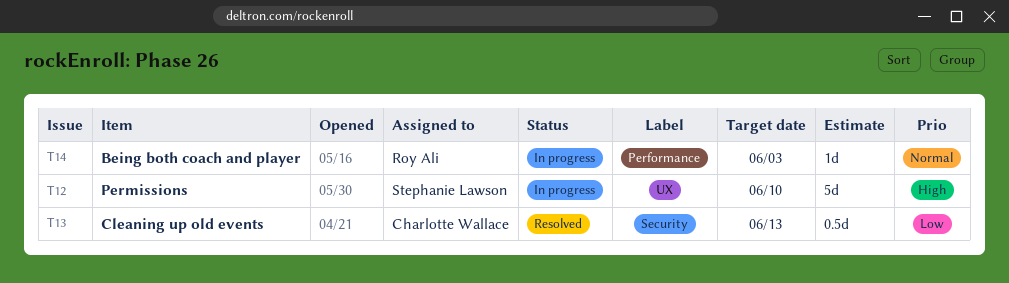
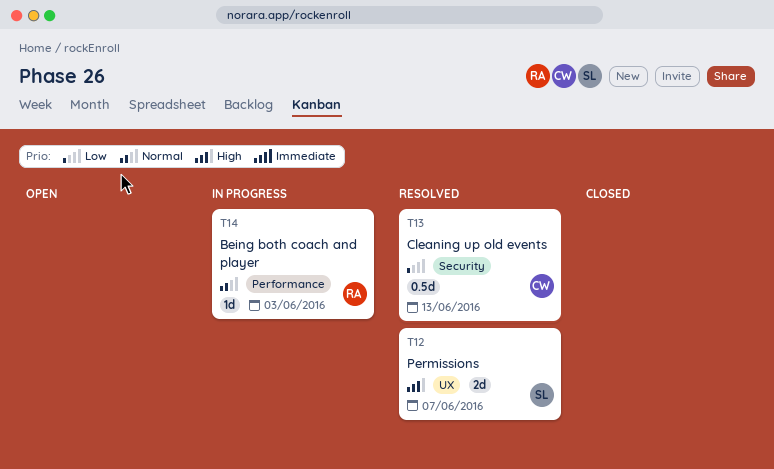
T12, status: In progress -> Resolved
T12, estimate: 5d -> 2d
T12, due: Jun 10 -> Jun 7

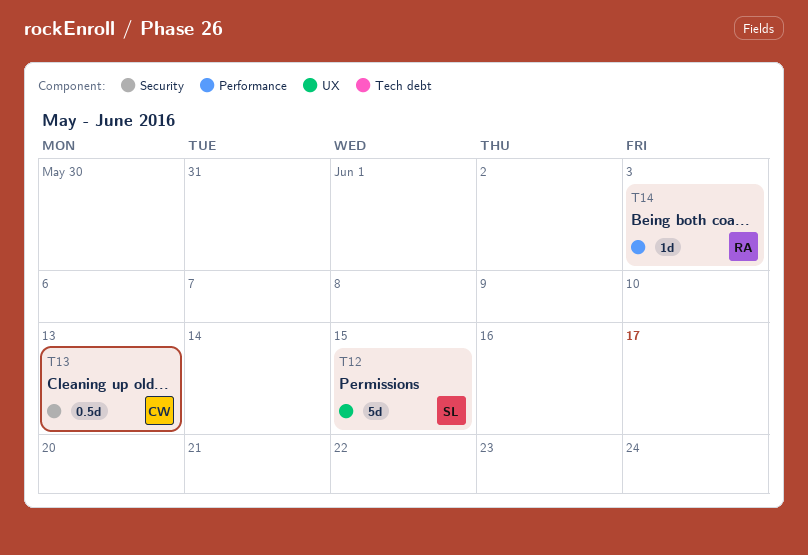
T12, estimate: 2d -> 5d
T12, due: Jun 7 -> Jun 15

